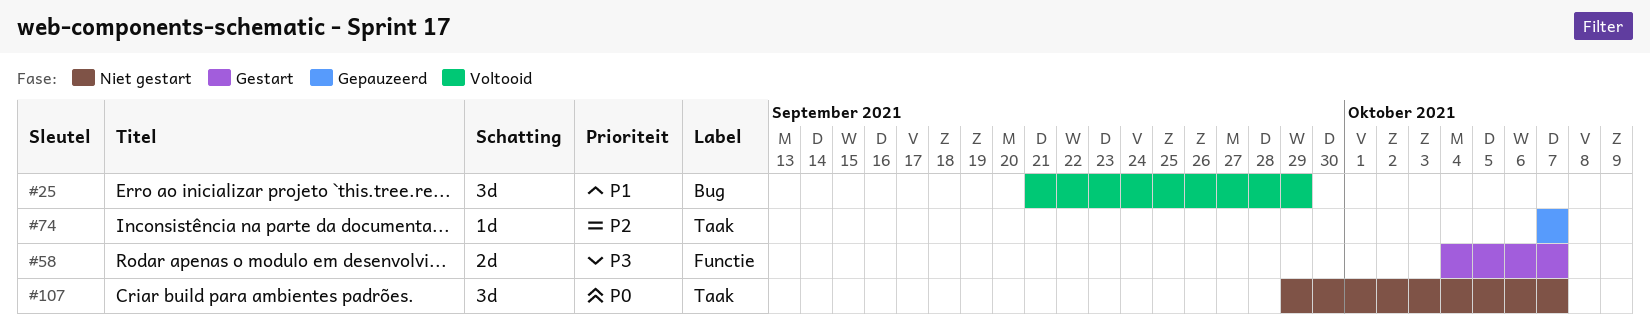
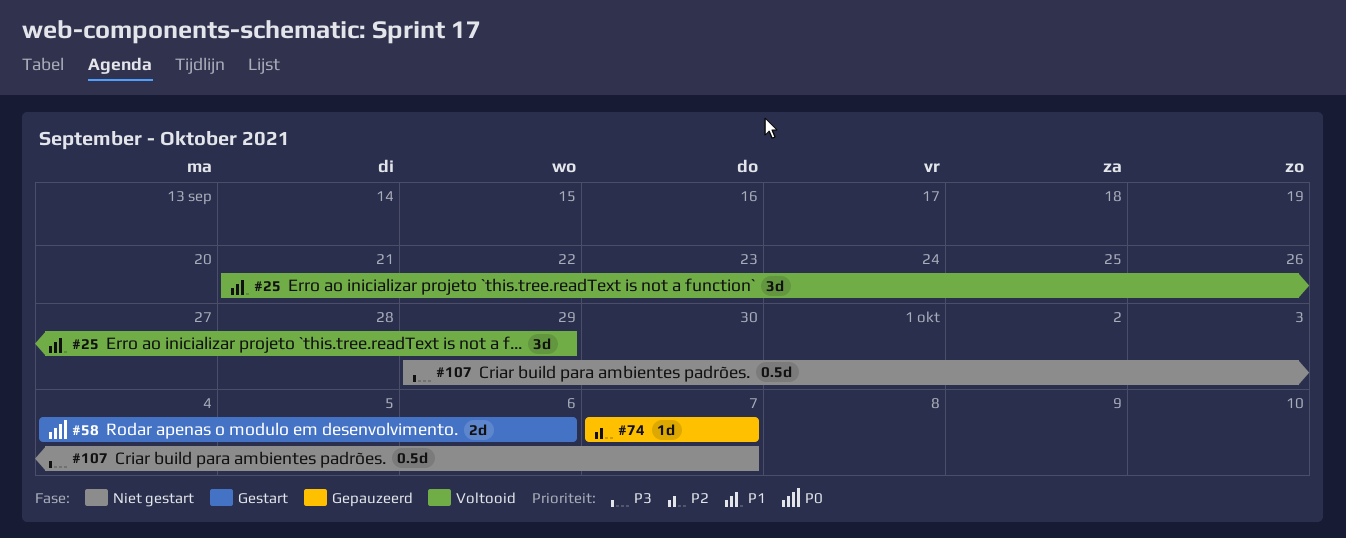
#58, priority: P3 -> P0
#58, due: Oct 7 -> Oct 6
#107, priority: P0 -> P3
#107, estimate: 3d -> 0.5d

